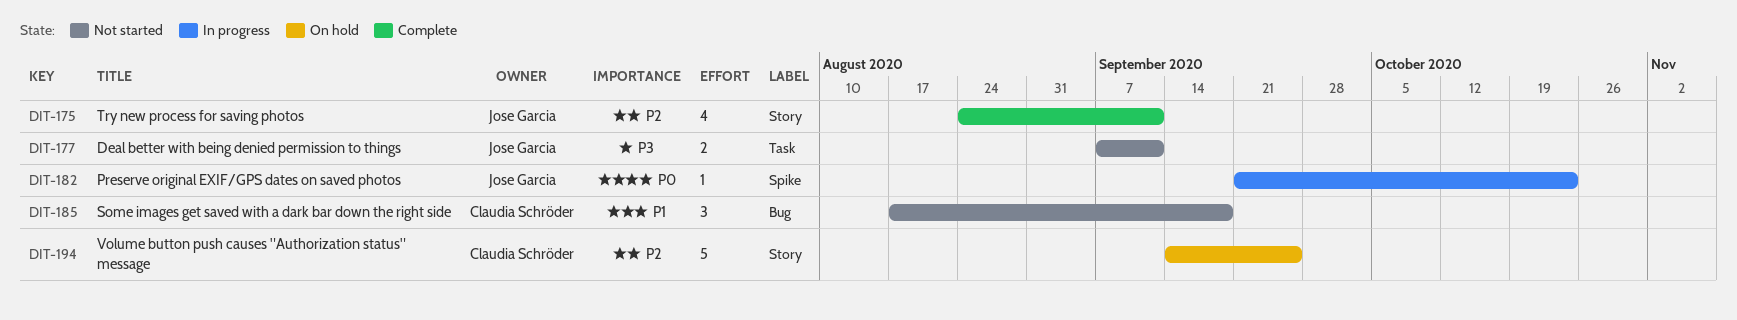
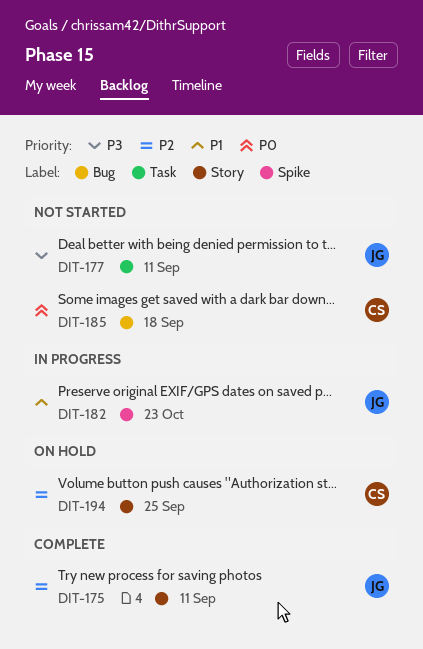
DIT-182, priority: P0 -> P1
DIT-185, priority: P1 -> P0

